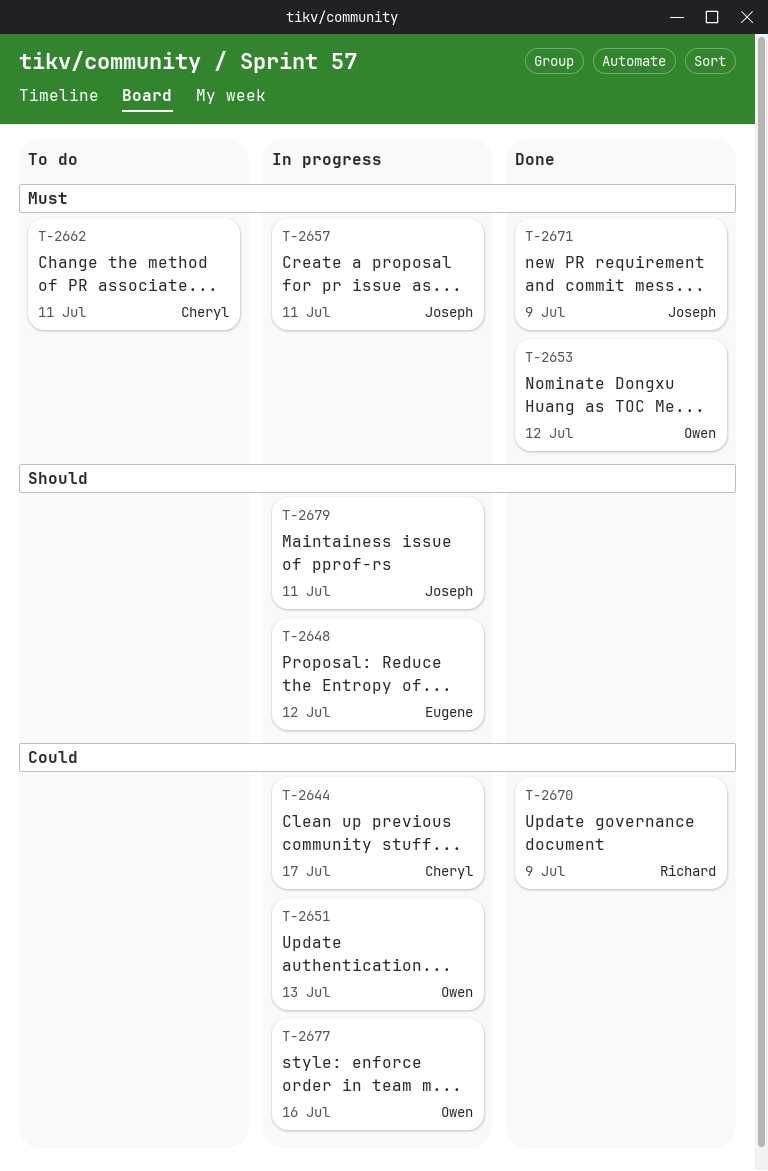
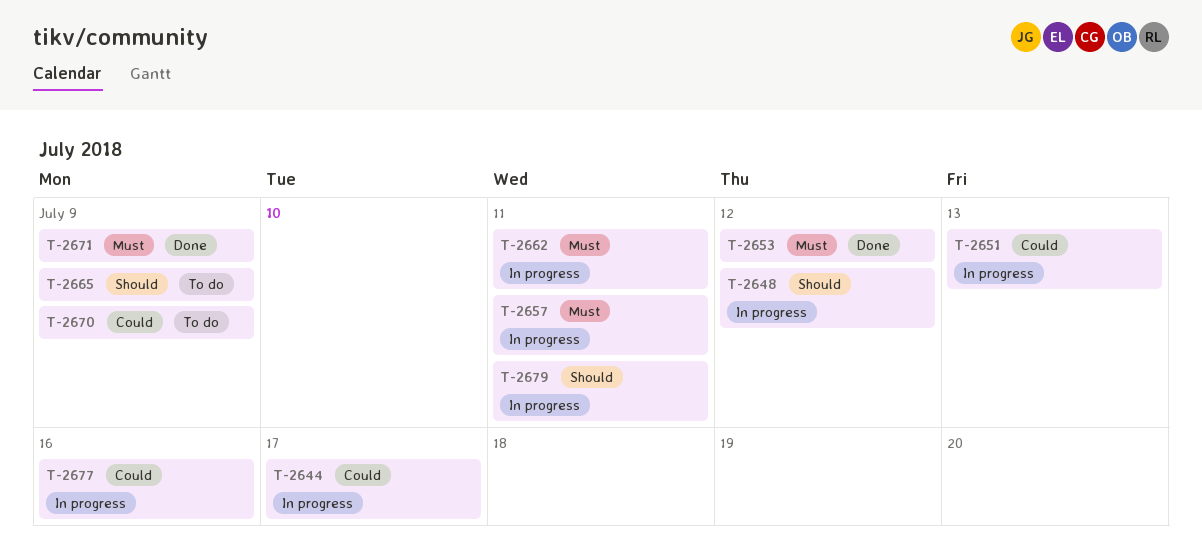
T-2662, status: To do -> In progress
T-2665: none -> present
T-2670, status: Done -> To do

